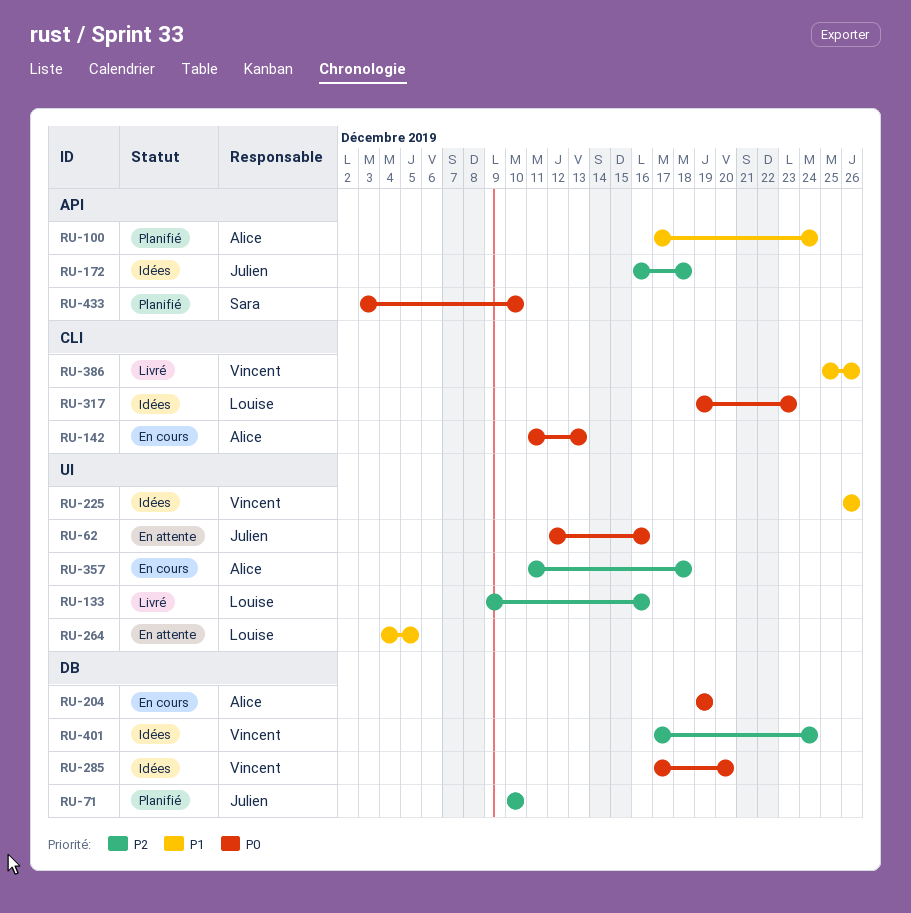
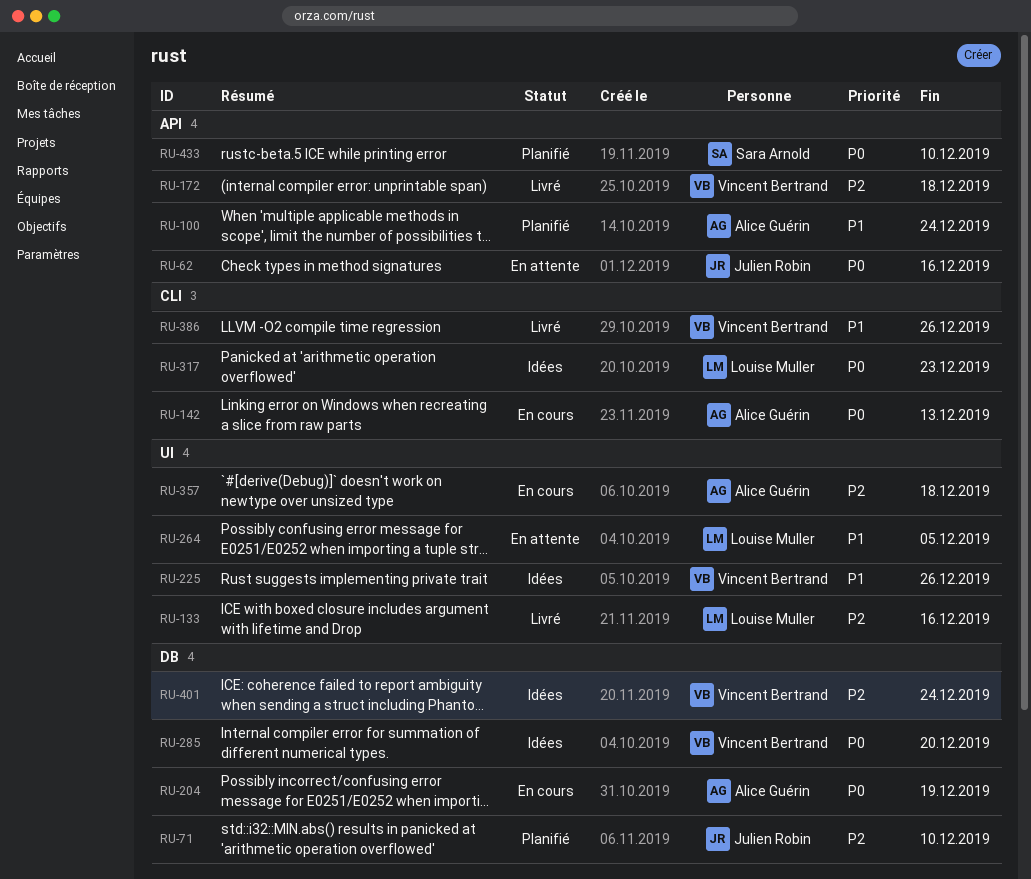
RU-62, label: UI -> API
RU-172, status: Idées -> Livré
RU-172, owner: Julien Robin -> Vincent Bertrand

